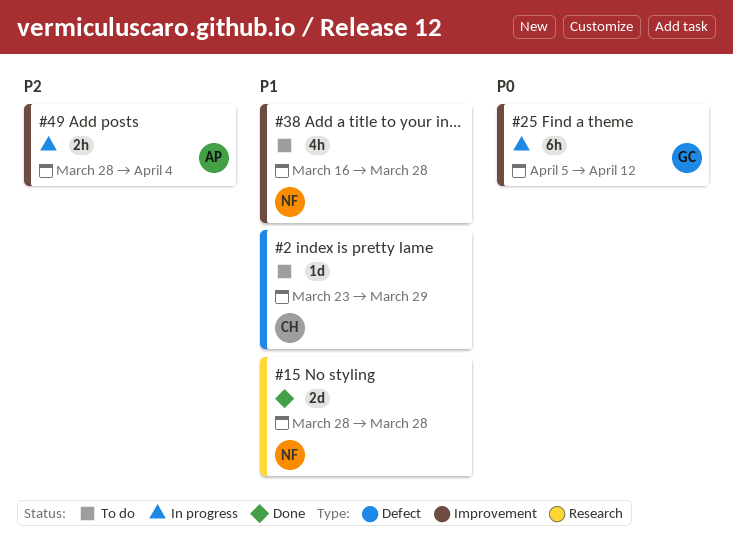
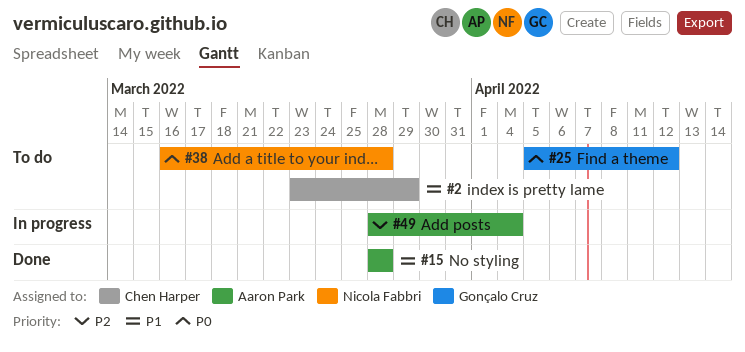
#15, owner: Nicola Fabbri -> Aaron Park
#25, status: In progress -> To do
#38, priority: P1 -> P0

